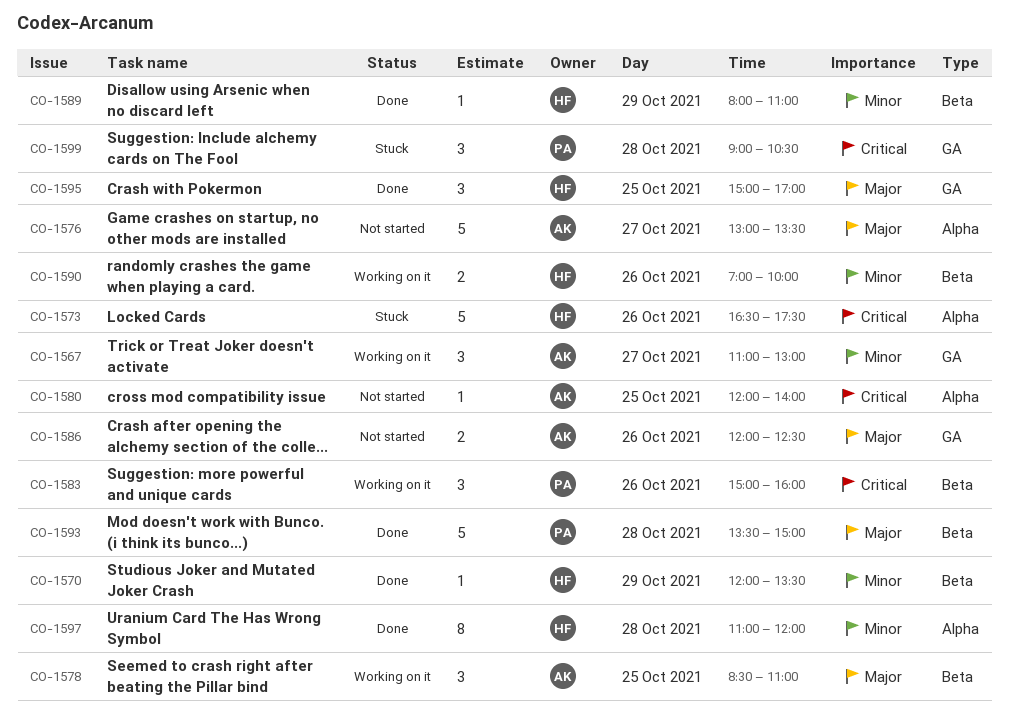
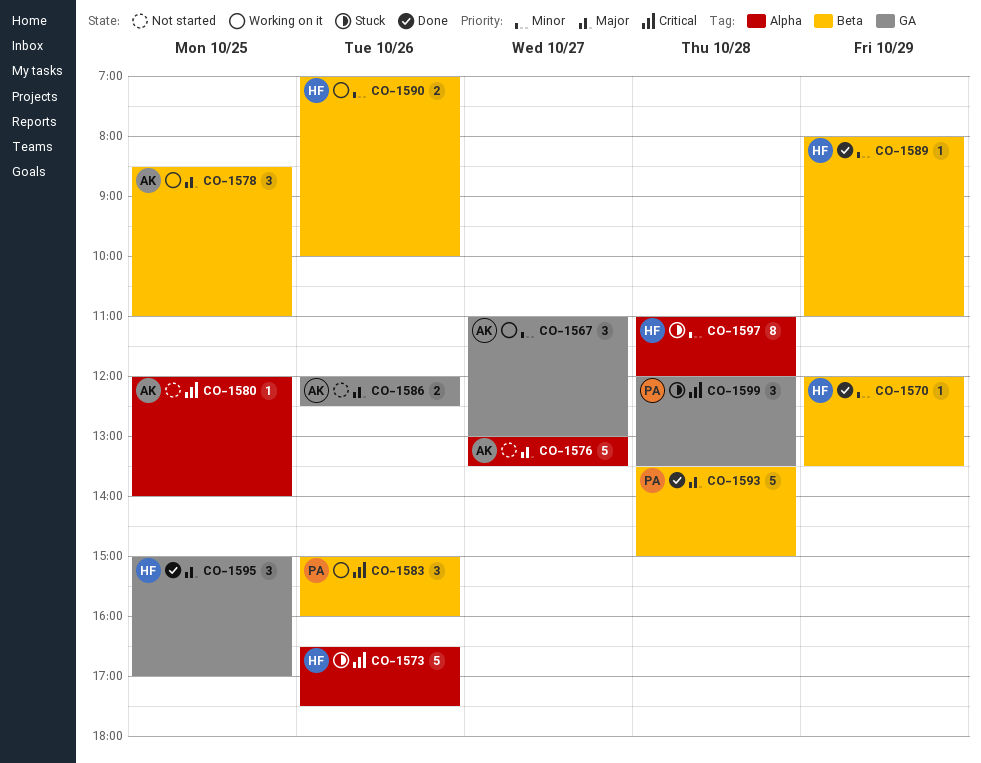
CO-1597, status: Done -> Stuck
CO-1599, begins: 09:00 -> 12:00
CO-1599, ends: 10:30 -> 13:30

